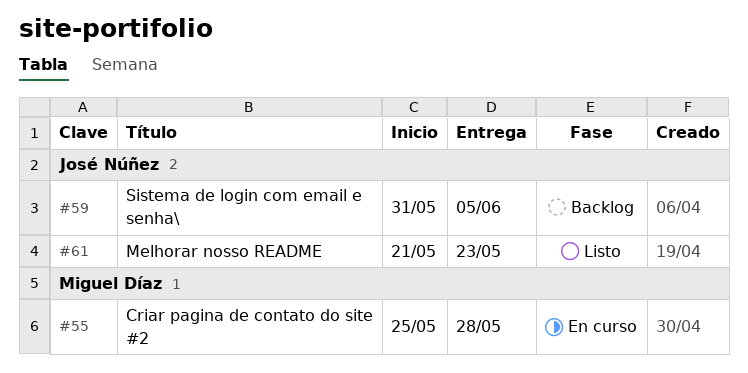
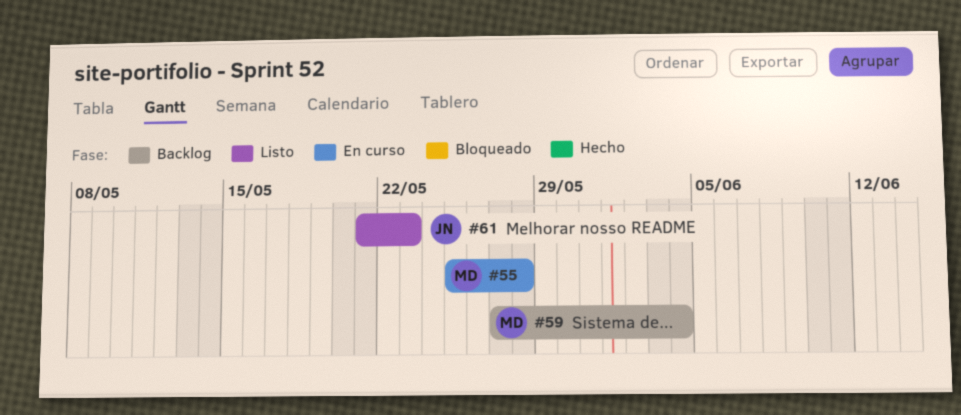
#59, owner: José Núñez -> Miguel Díaz
#59, start: May 31 -> May 27
#59, due: Jun 5 -> Jun 4

